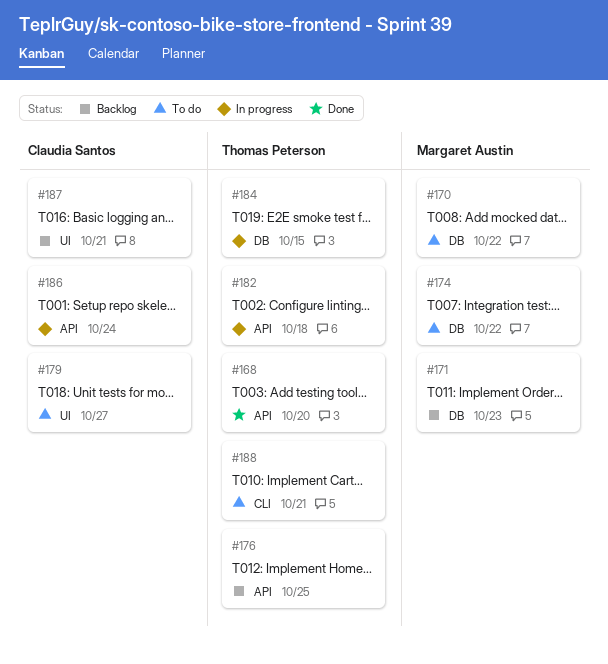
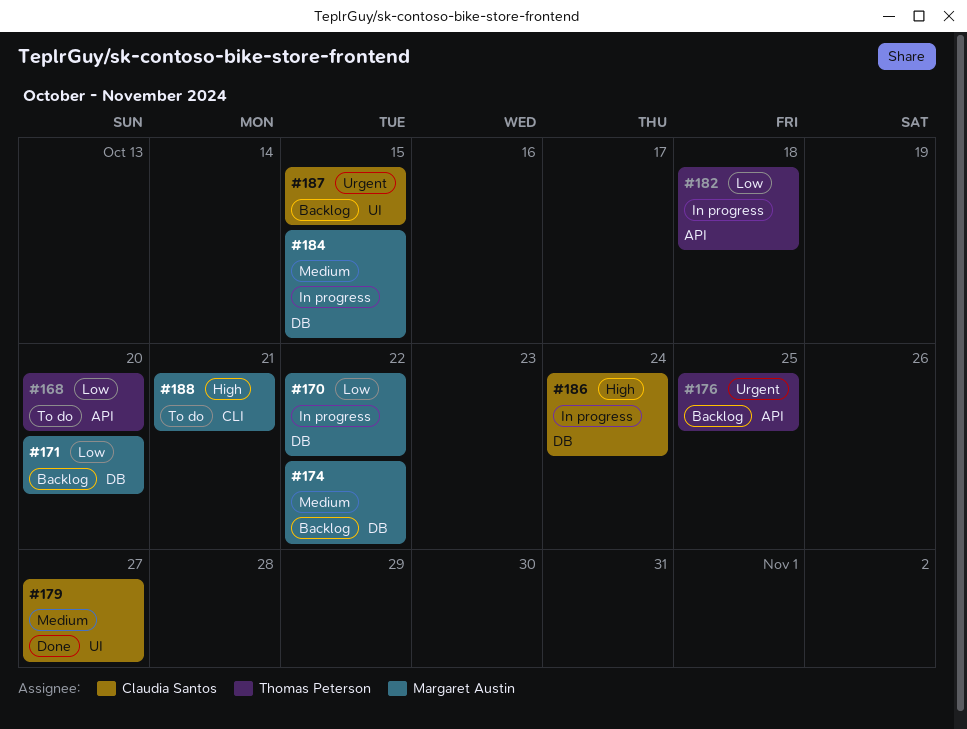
#168, status: Done -> To do
#170, status: To do -> In progress
#171, due: Oct 23 -> Oct 20
#174, status: To do -> Backlog
#179, status: To do -> Done
#184, owner: Thomas Peterson -> Margaret Austin
#186, label: API -> DB
#187, due: Oct 21 -> Oct 15
#188, owner: Thomas Peterson -> Margaret Austin

